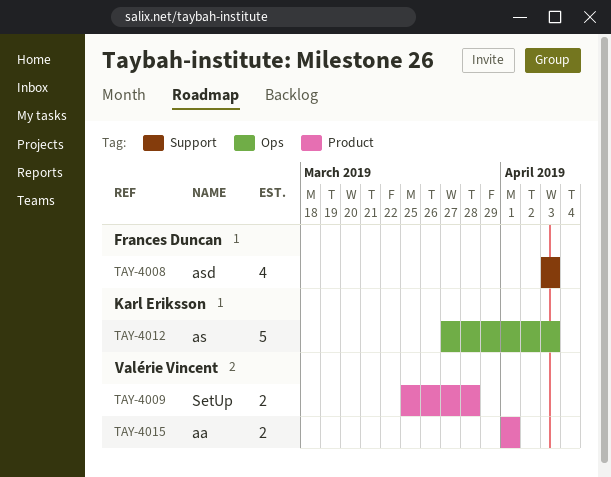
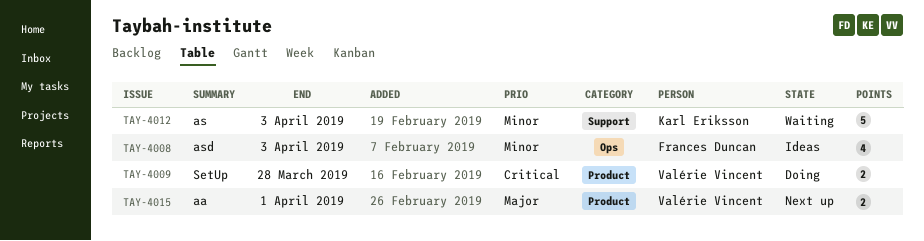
TAY-4008, label: Support -> Ops
TAY-4012, label: Ops -> Support

